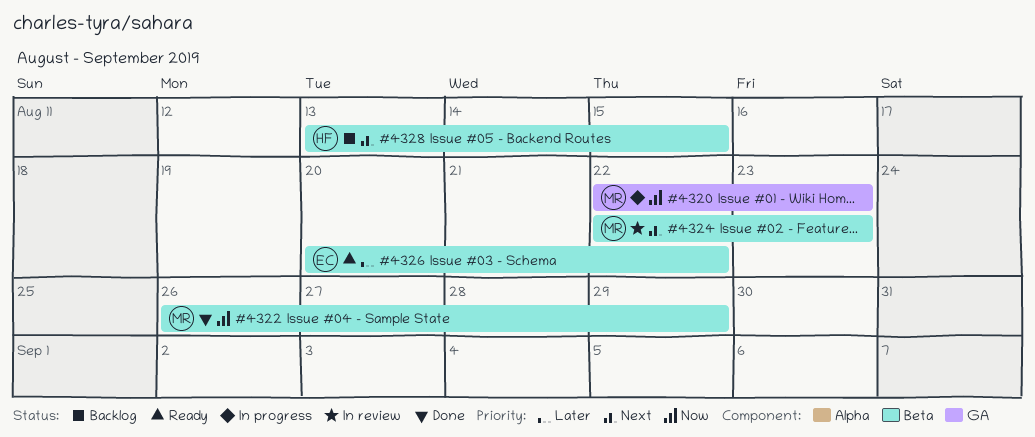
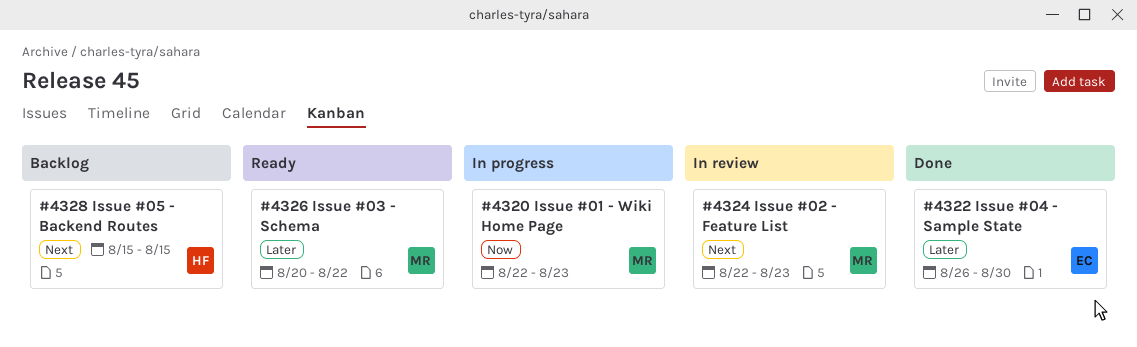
#4322, owner: MR -> EC
#4322, priority: Now -> Later
#4322, due: Aug 29 -> Aug 30
#4326, owner: EC -> MR
#4328, start: Aug 13 -> Aug 15

